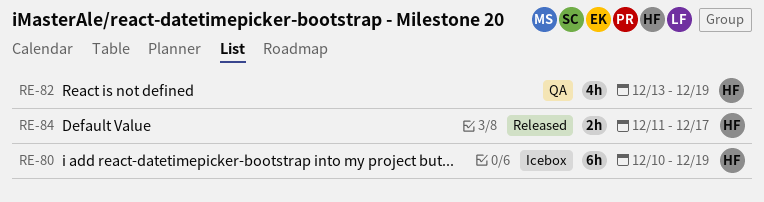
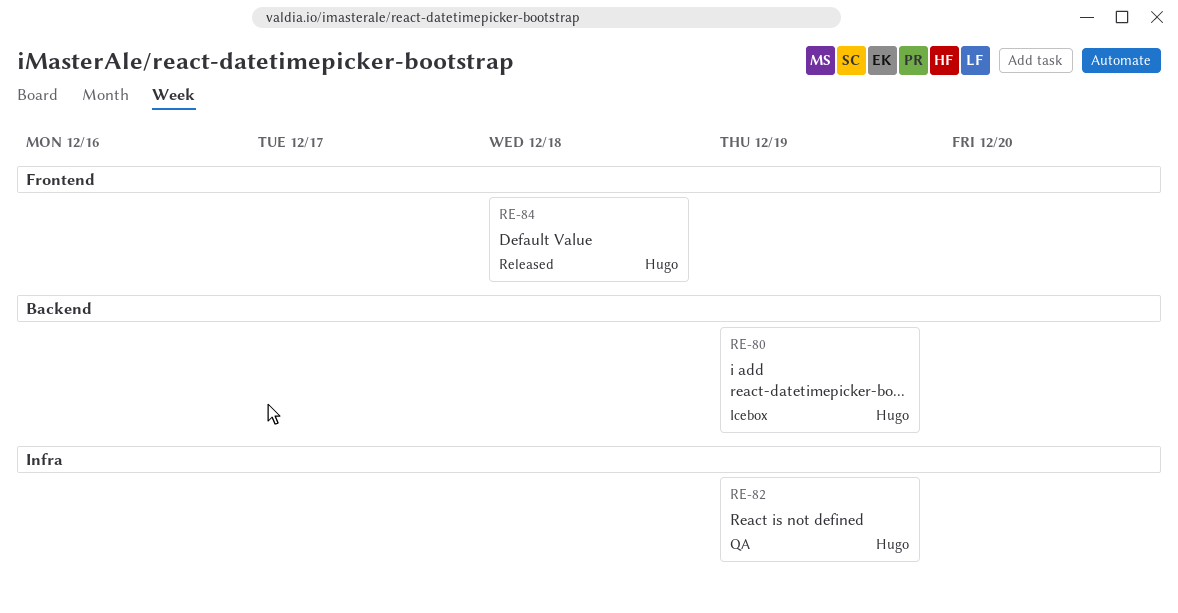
RE-84, due: Dec 17 -> Dec 18

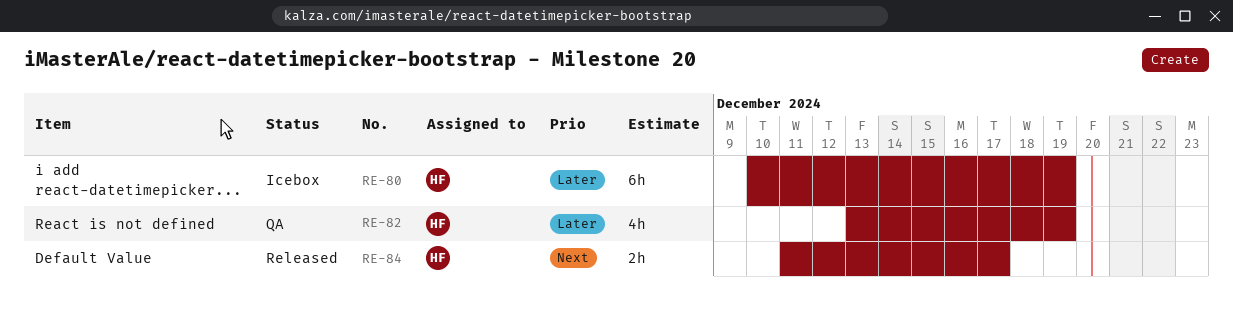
RE-84, due: Dec 18 -> Dec 17

